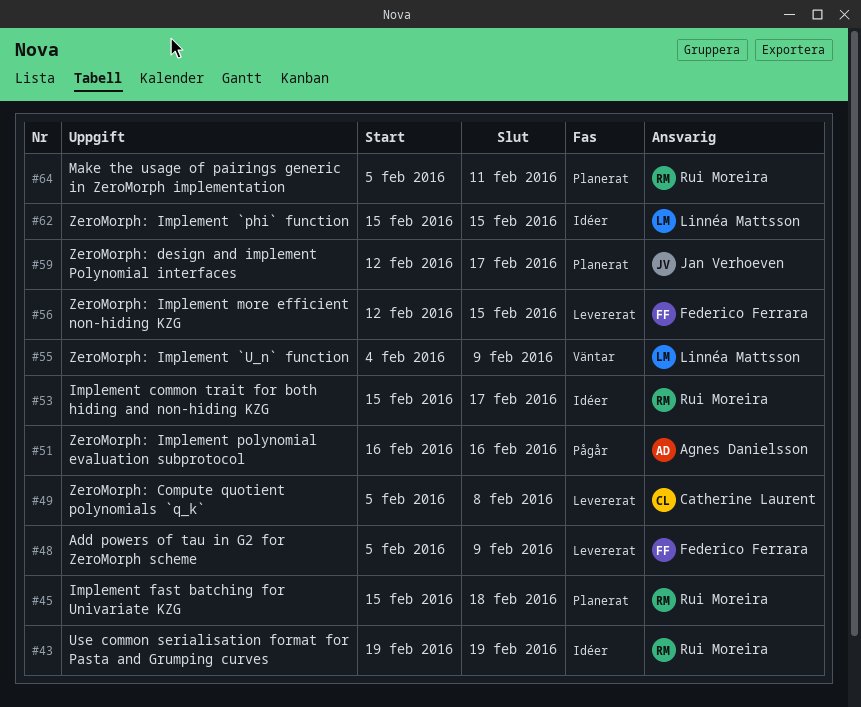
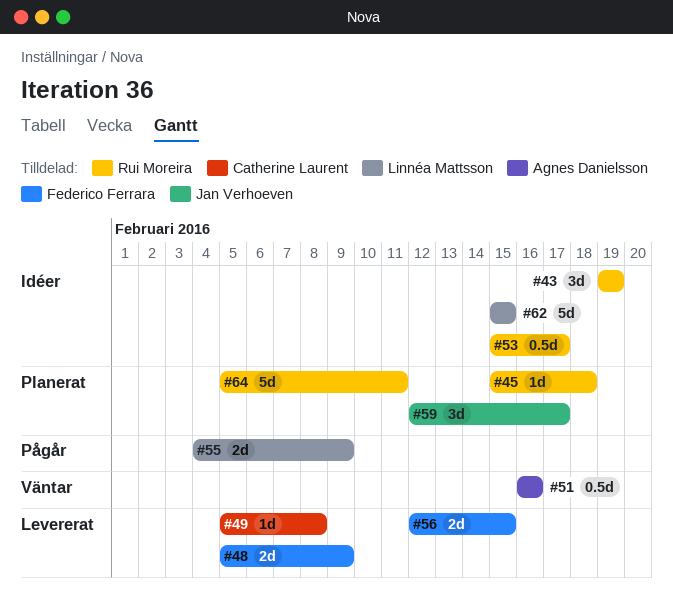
#51, status: Pågår -> Väntar
#55, status: Väntar -> Pågår

